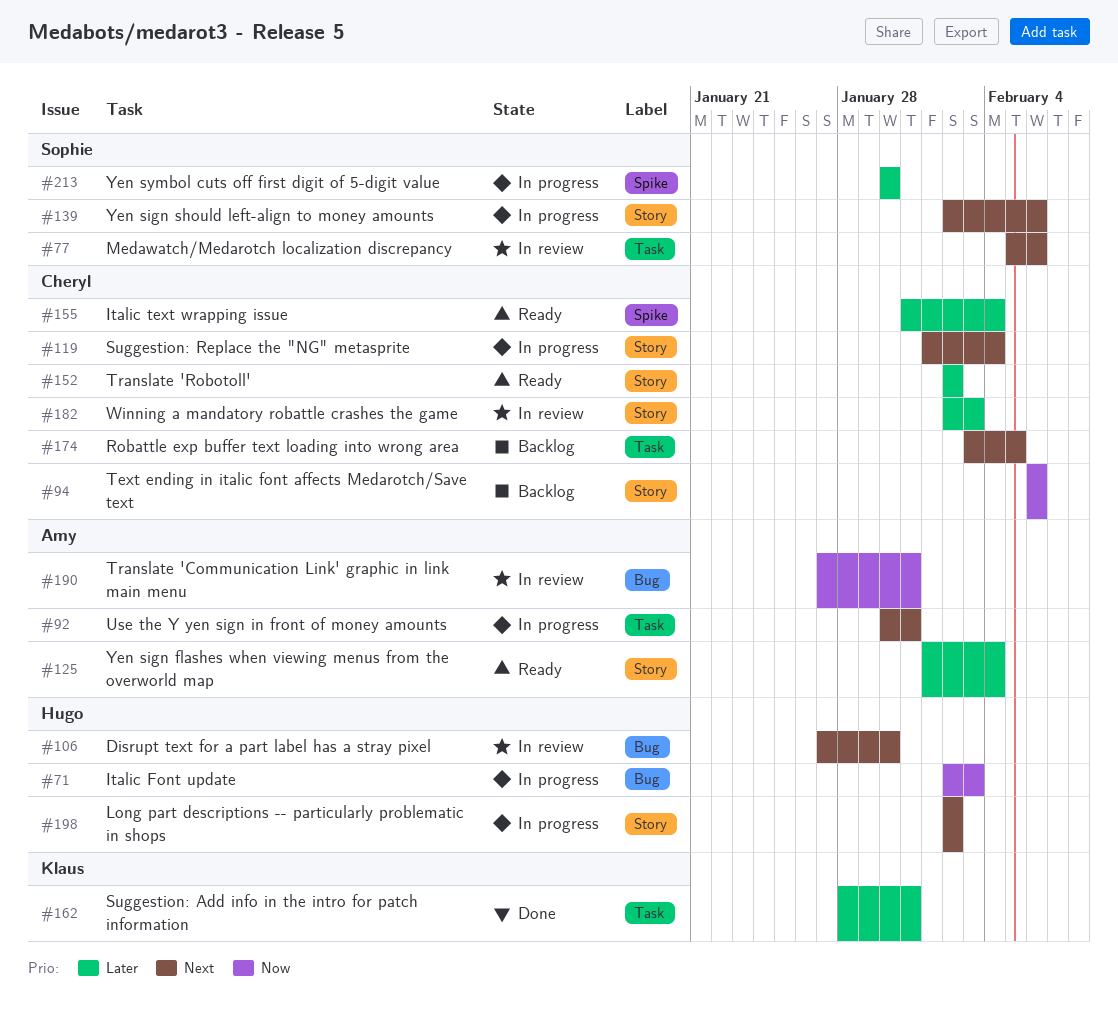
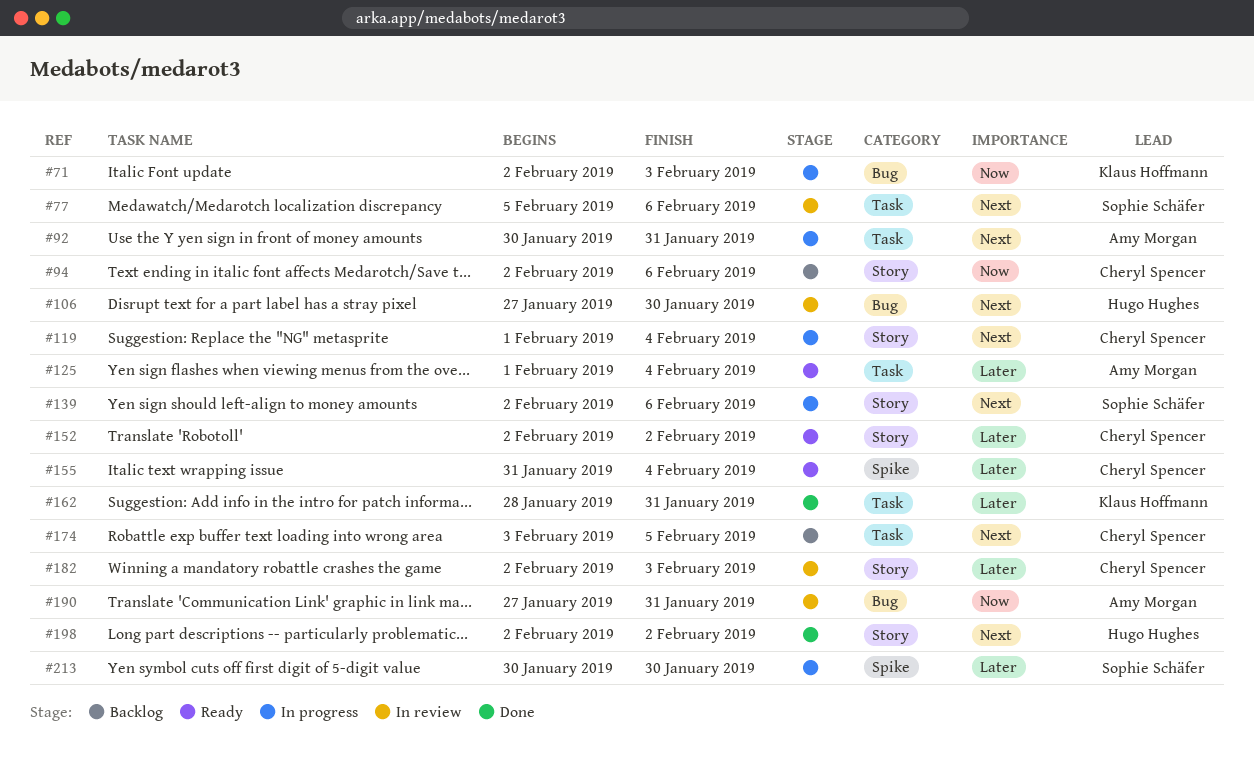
#71, owner: Hugo Hughes -> Klaus Hoffmann
#94, start: Feb 6 -> Feb 2
#125, label: Story -> Task
#198, status: In progress -> Done

